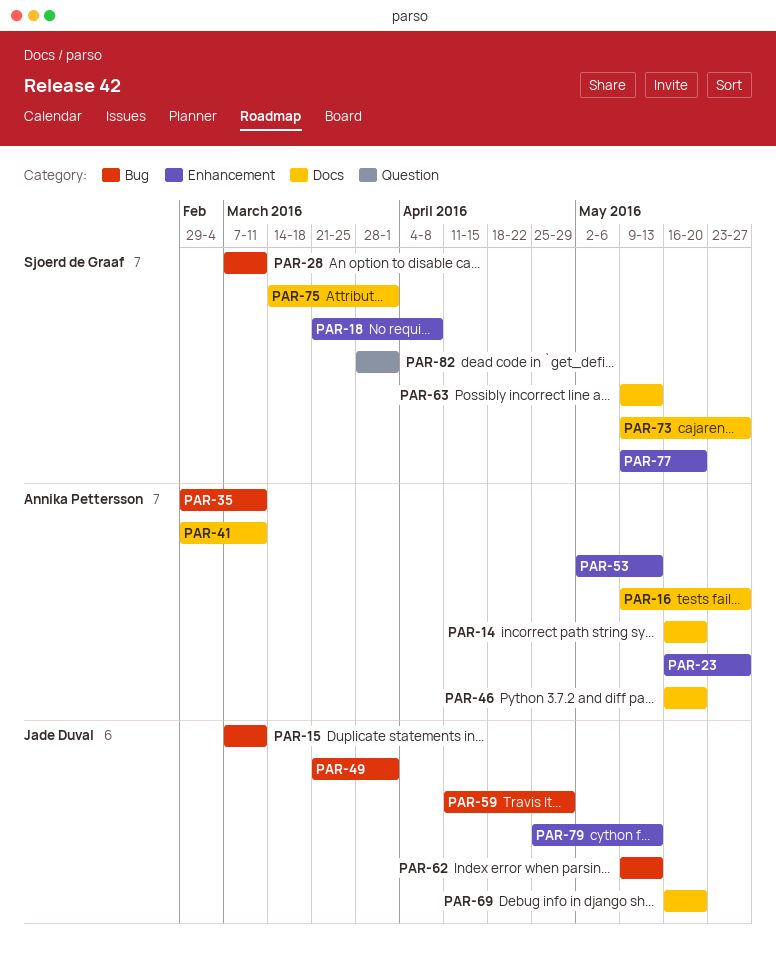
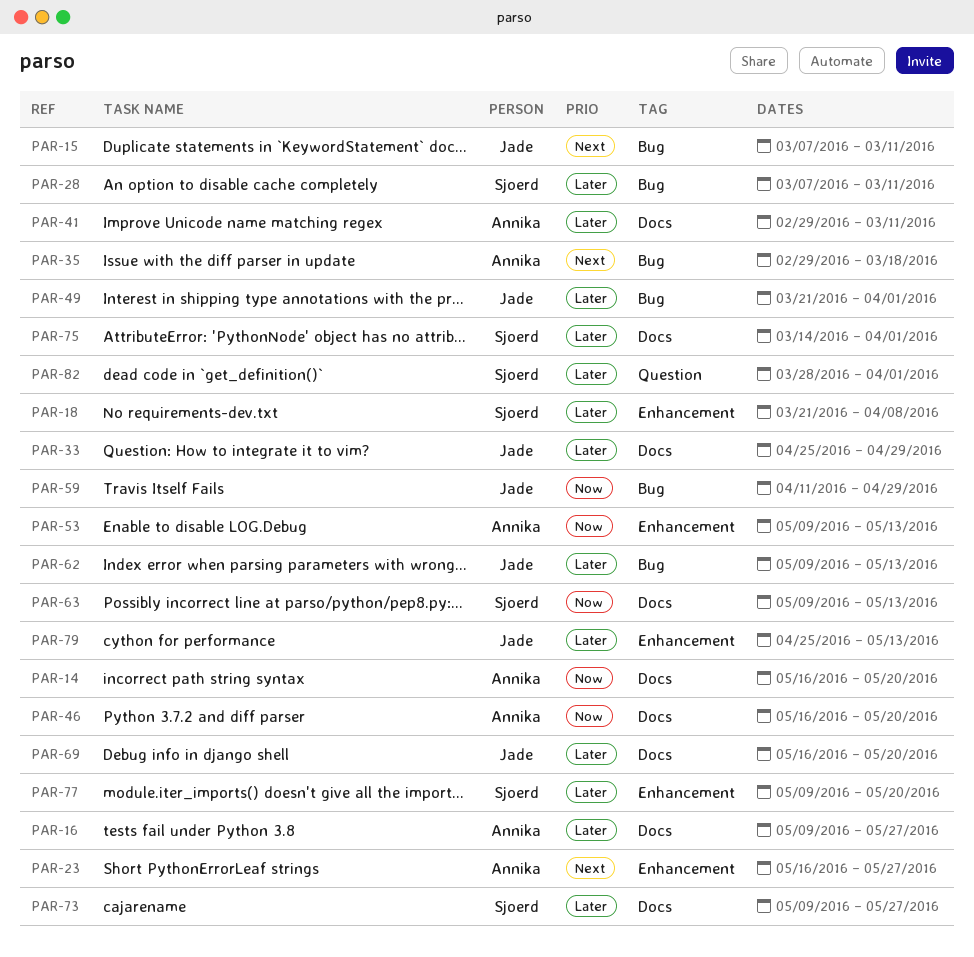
PAR-33: none -> present
PAR-35, due: Mar 11 -> Mar 18
PAR-53, start: May 2 -> May 9

